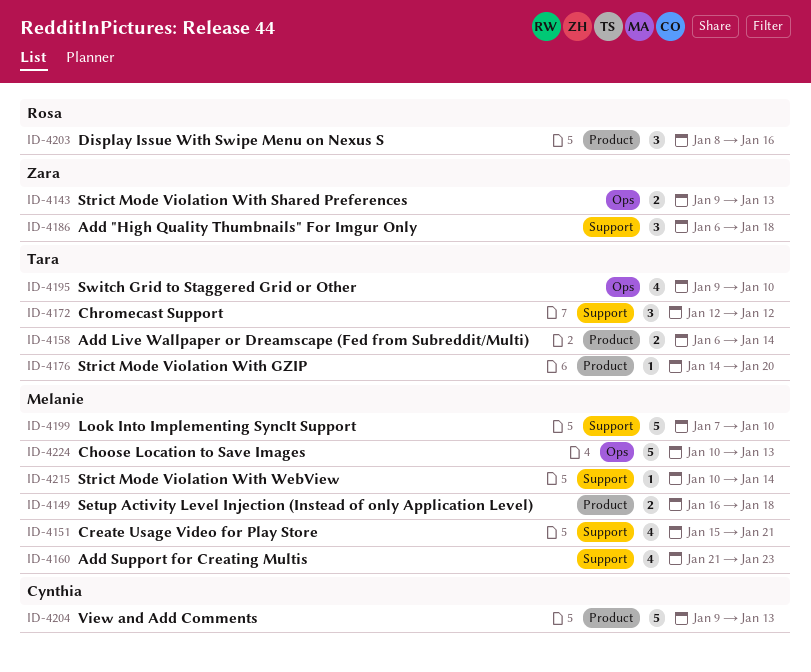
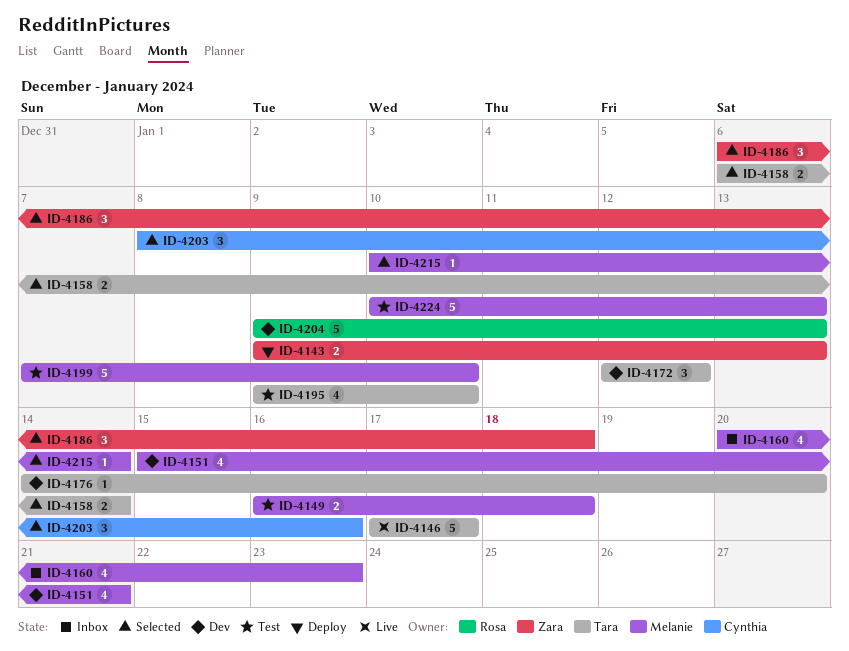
ID-4146: none -> present
ID-4160, start: Jan 21 -> Jan 20
ID-4203, owner: Rosa -> Cynthia
ID-4204, owner: Cynthia -> Rosa

